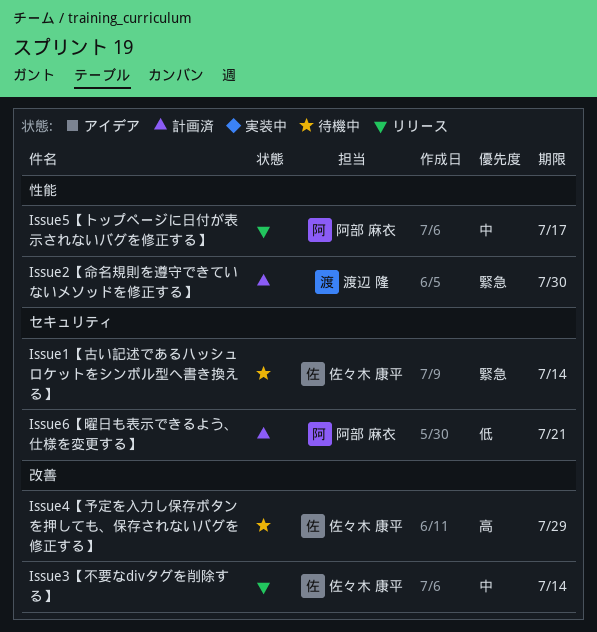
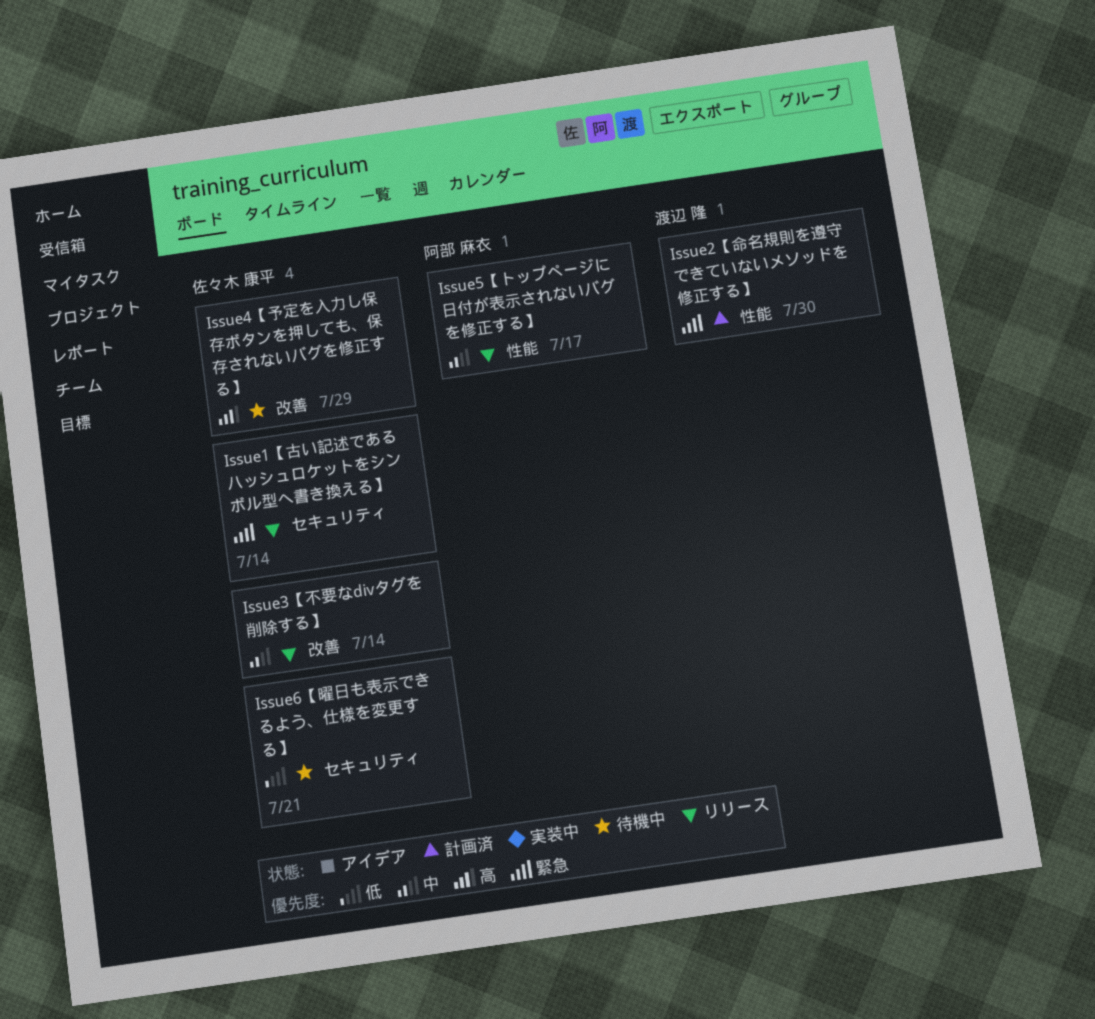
Issue1【古い記述であるハッシュロケットをシンボル型へ書き換える】, status: 待機中 -> リリース
Issue6【曜日も表示できるよう、仕様を変更する】, status: 計画済 -> 待機中
Issue6【曜日も表示できるよう、仕様を変更する】, owner: 阿部 麻衣 -> 佐々木 康平

